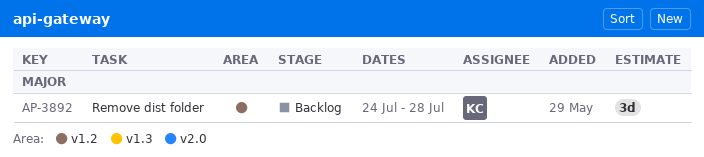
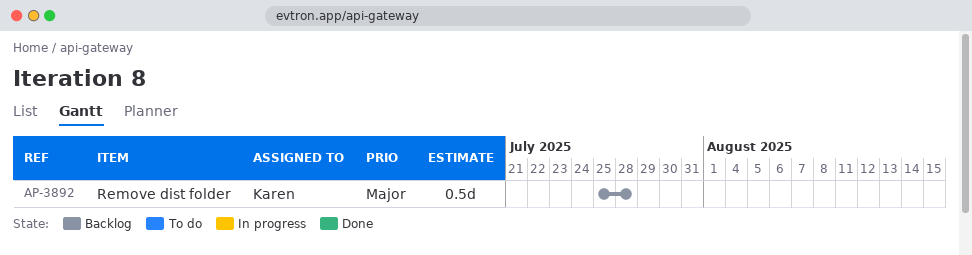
AP-3892, estimate: 3d -> 0.5d
AP-3892, start: Jul 24 -> Jul 25

